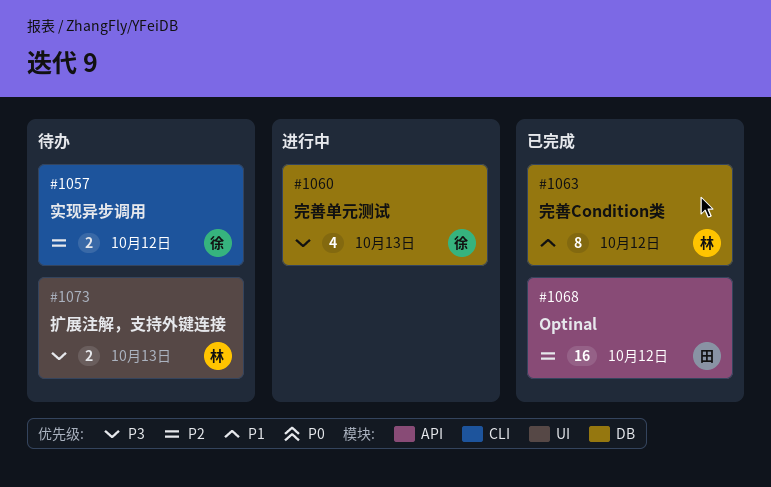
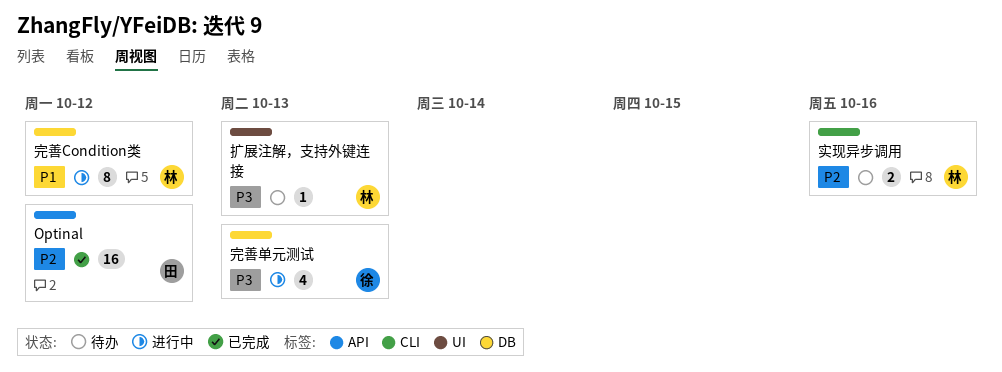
完善Condition类, status: 已完成 -> 进行中
实现异步调用, owner: 徐 -> 林
实现异步调用, due: Oct 12 -> Oct 16
扩展注解，支持外键连接, estimate: 2 -> 1

